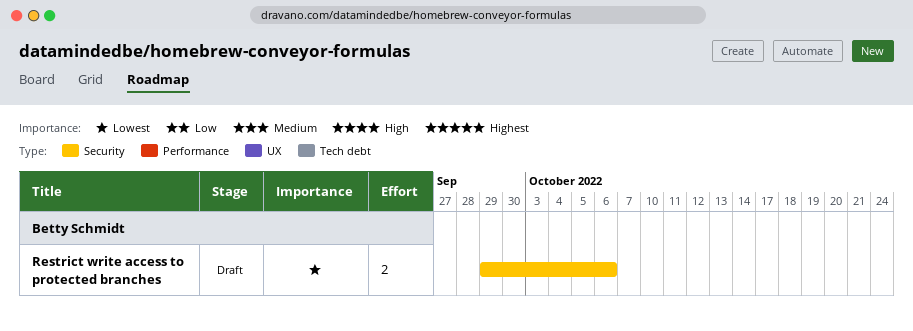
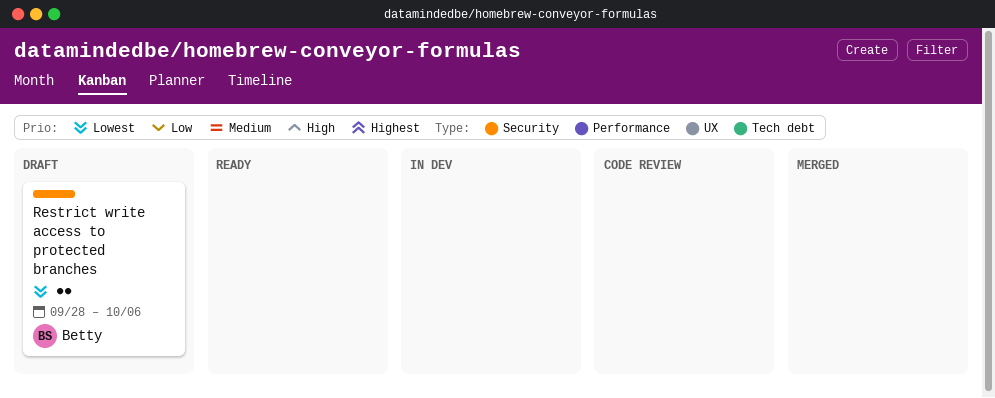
Restrict write access to protected branches, start: Sep 29 -> Sep 28

